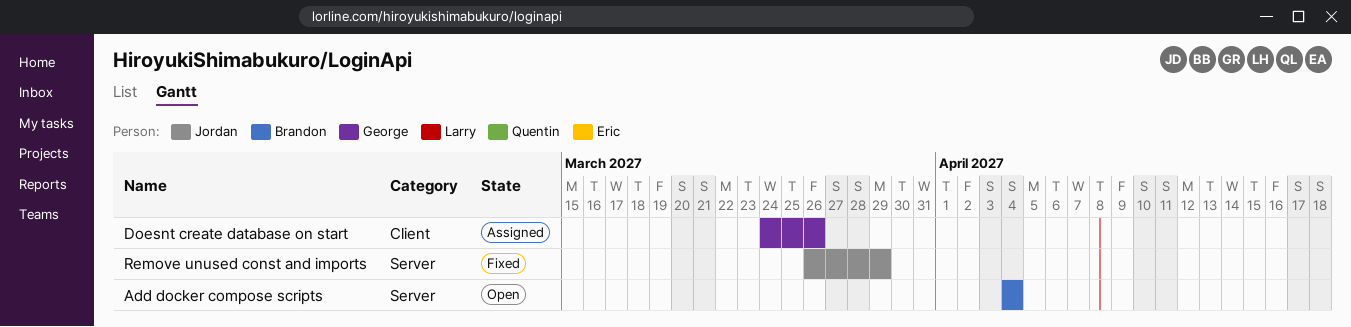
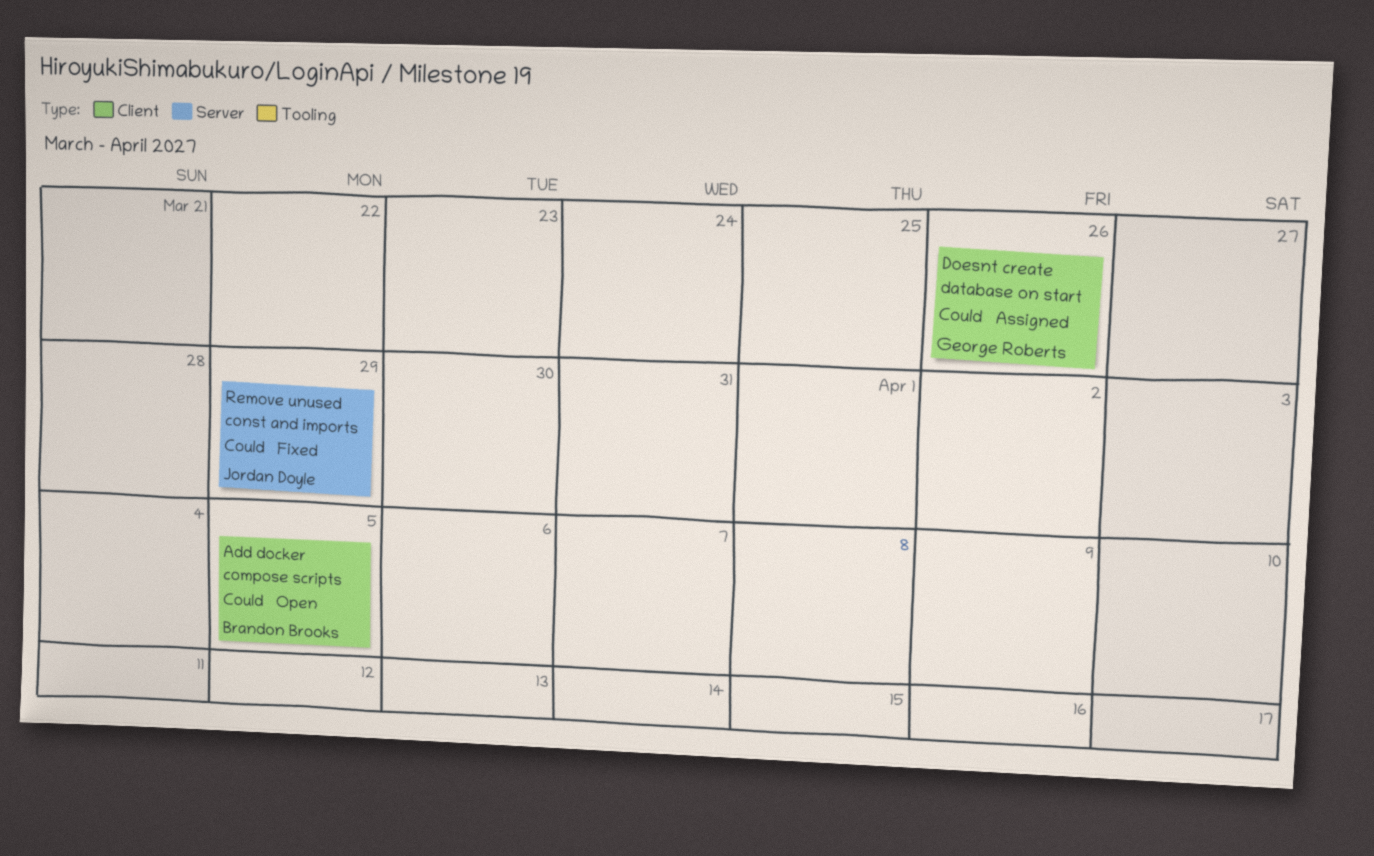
Add docker compose scripts, label: Server -> Client
Add docker compose scripts, due: Apr 4 -> Apr 5

